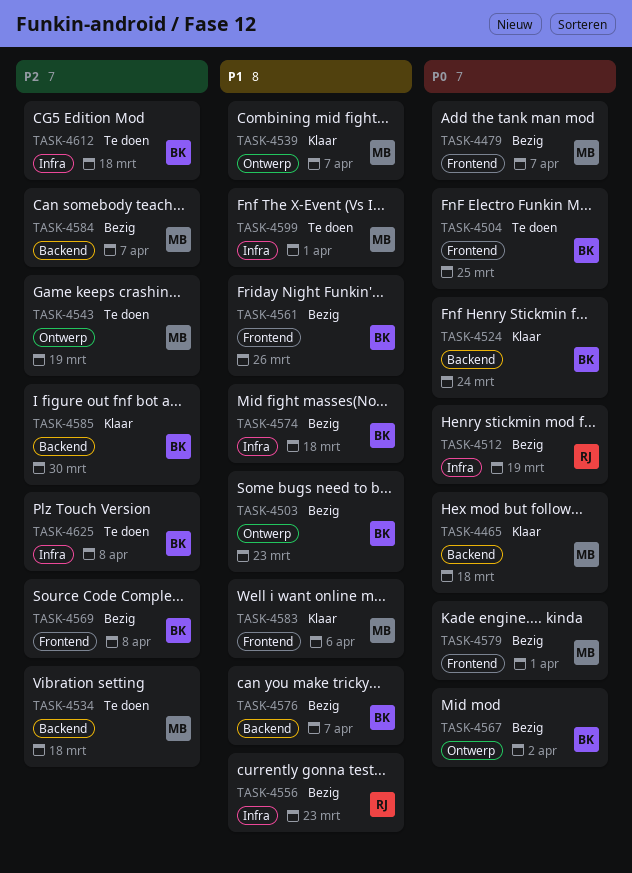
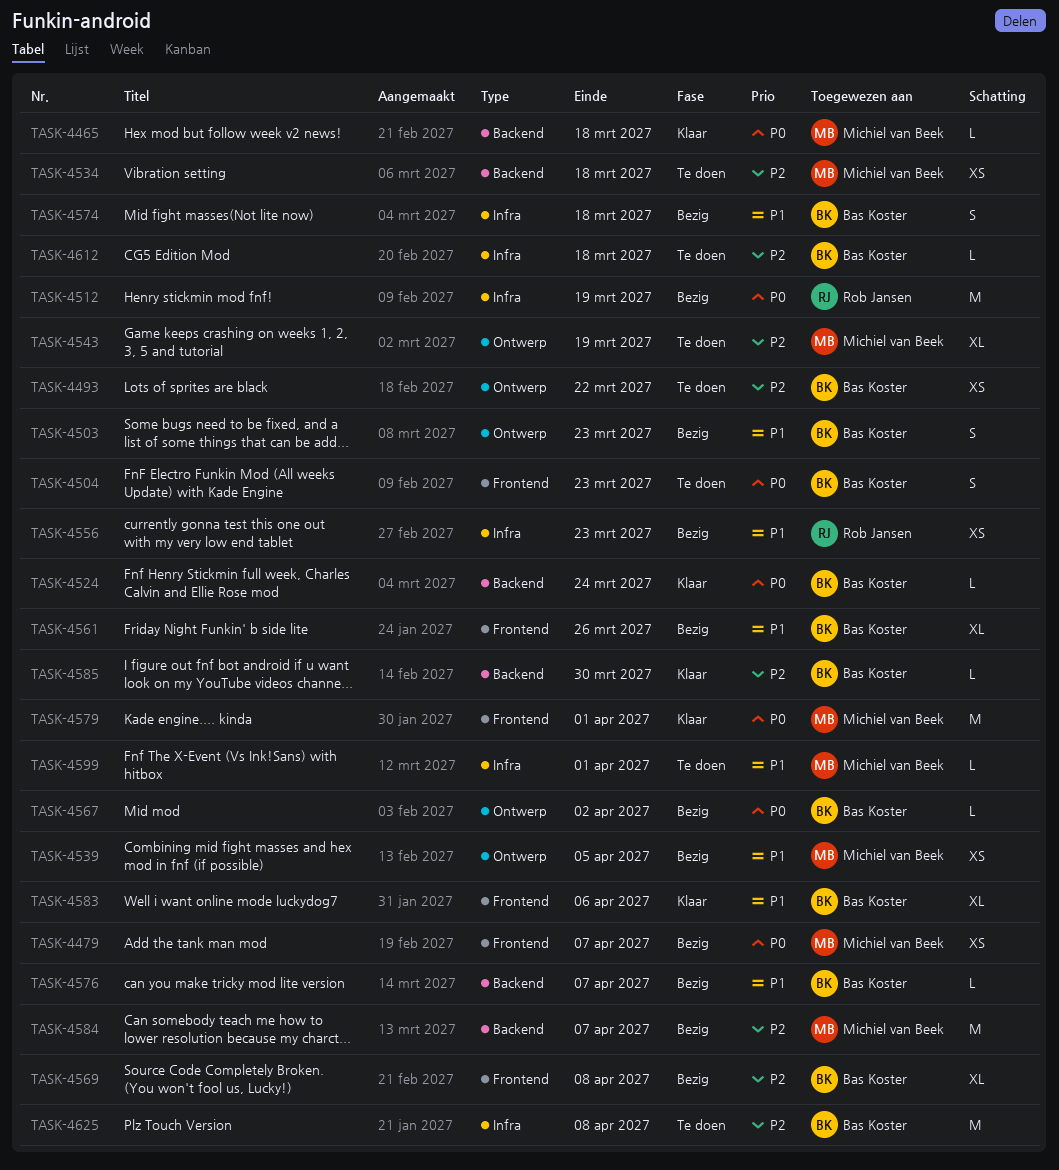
TASK-4493: none -> present
TASK-4504, due: Mar 25 -> Mar 23
TASK-4539, status: Klaar -> Bezig
TASK-4539, due: Apr 7 -> Apr 5
TASK-4579, status: Bezig -> Klaar
TASK-4583, owner: Michiel van Beek -> Bas Koster

